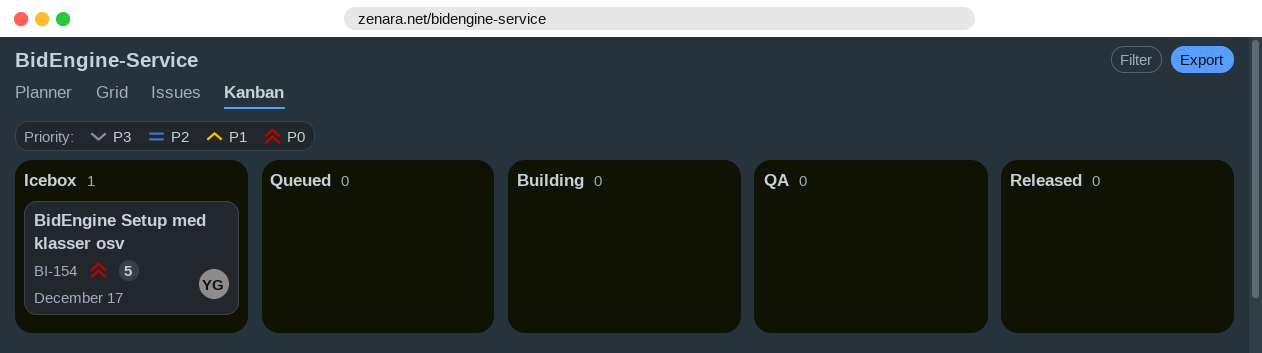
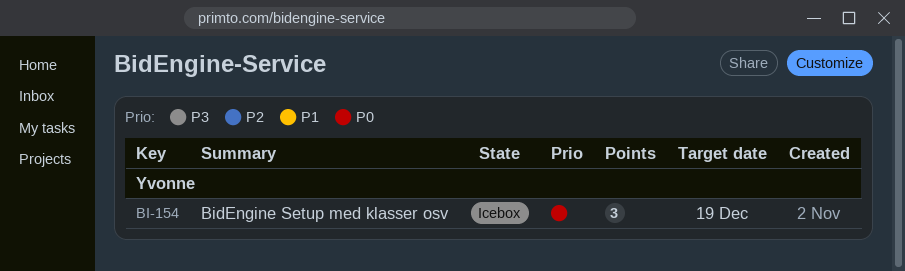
BI-154, estimate: 5 -> 3
BI-154, due: Dec 17 -> Dec 19

